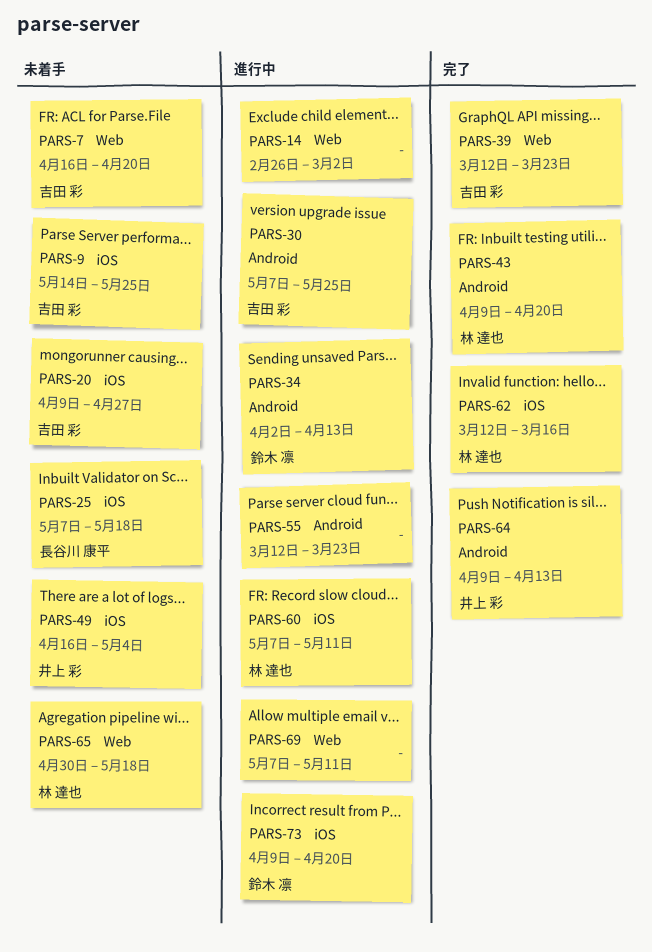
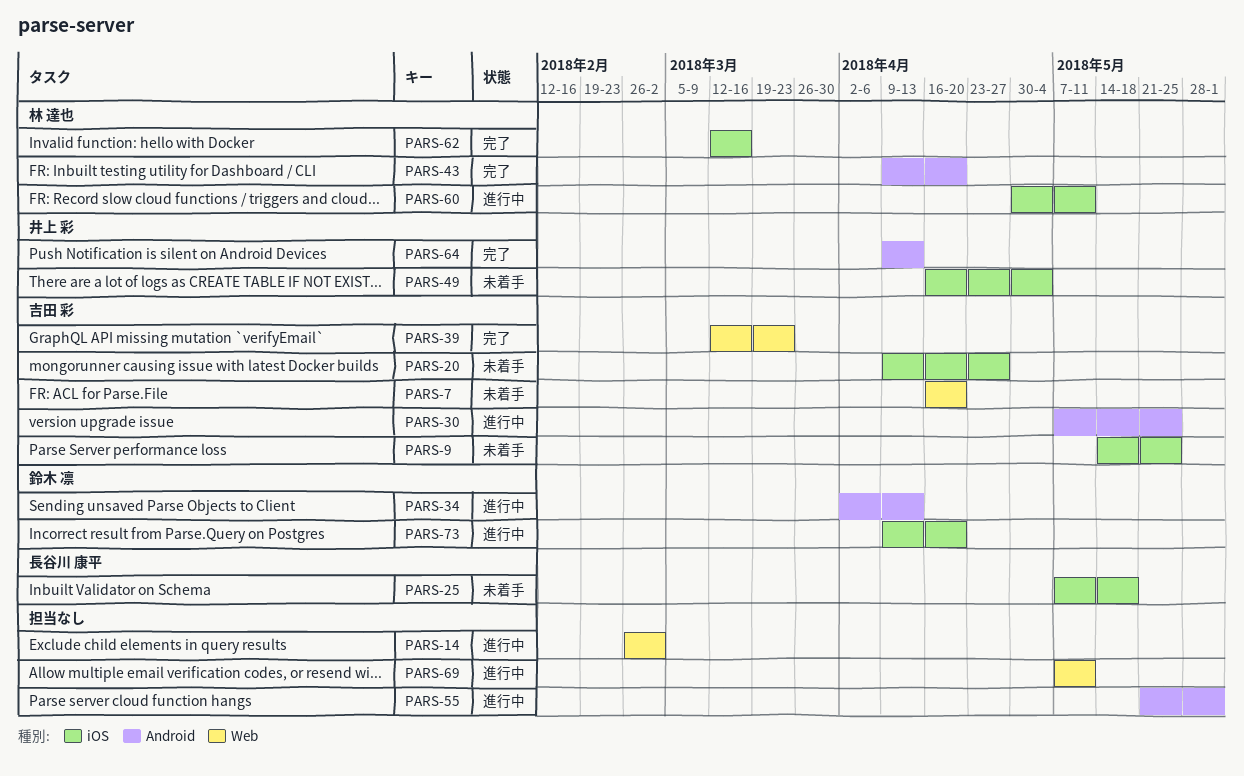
PARS-55, start: Mar 12 -> May 21
PARS-55, due: Mar 23 -> Jun 1
PARS-60, start: May 7 -> Apr 30
PARS-65: present -> none

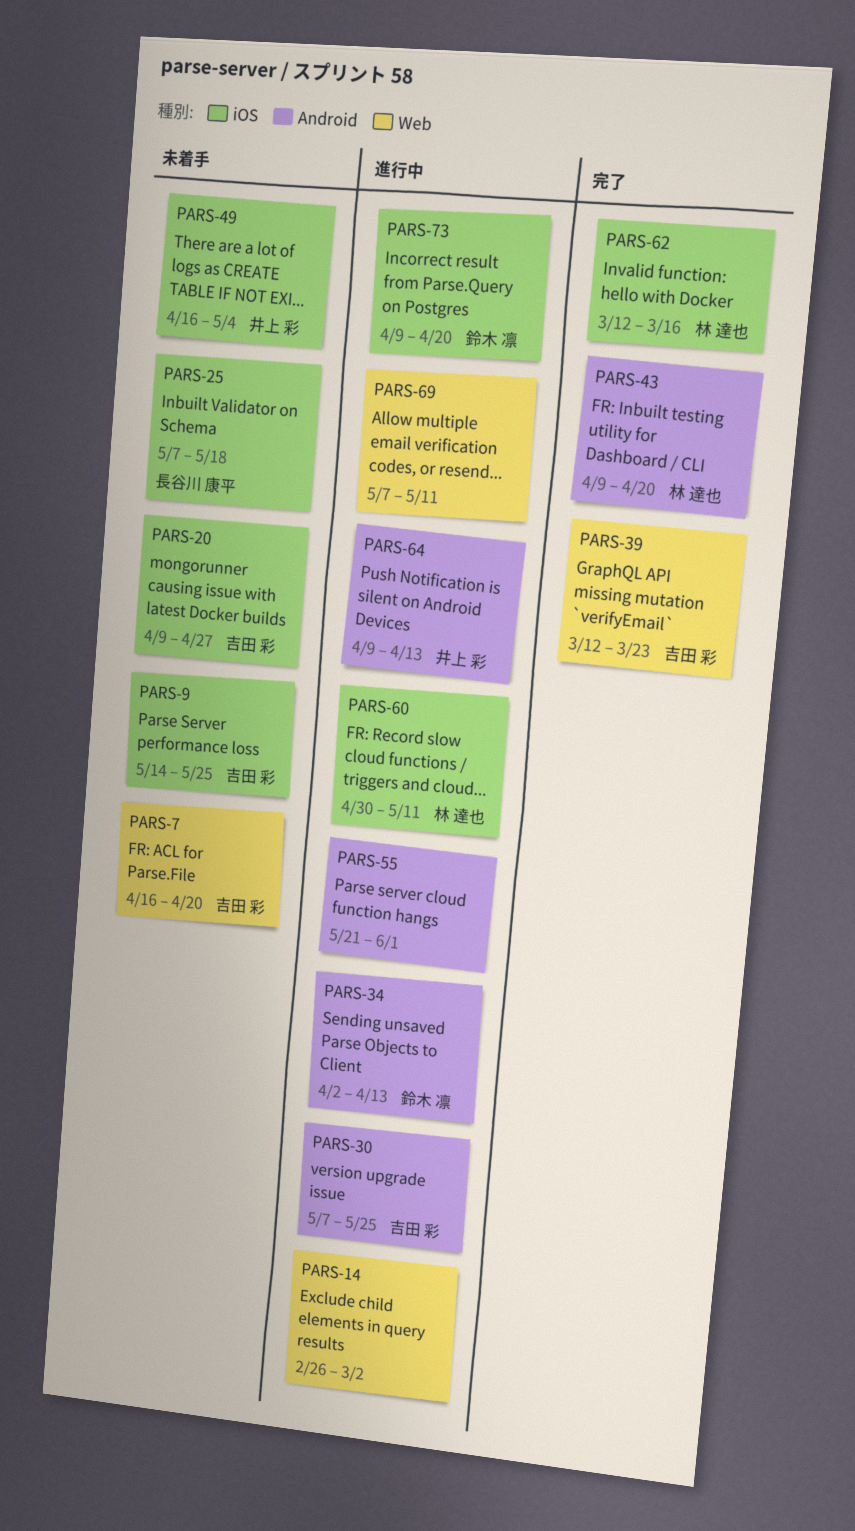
PARS-64, status: 完了 -> 進行中

